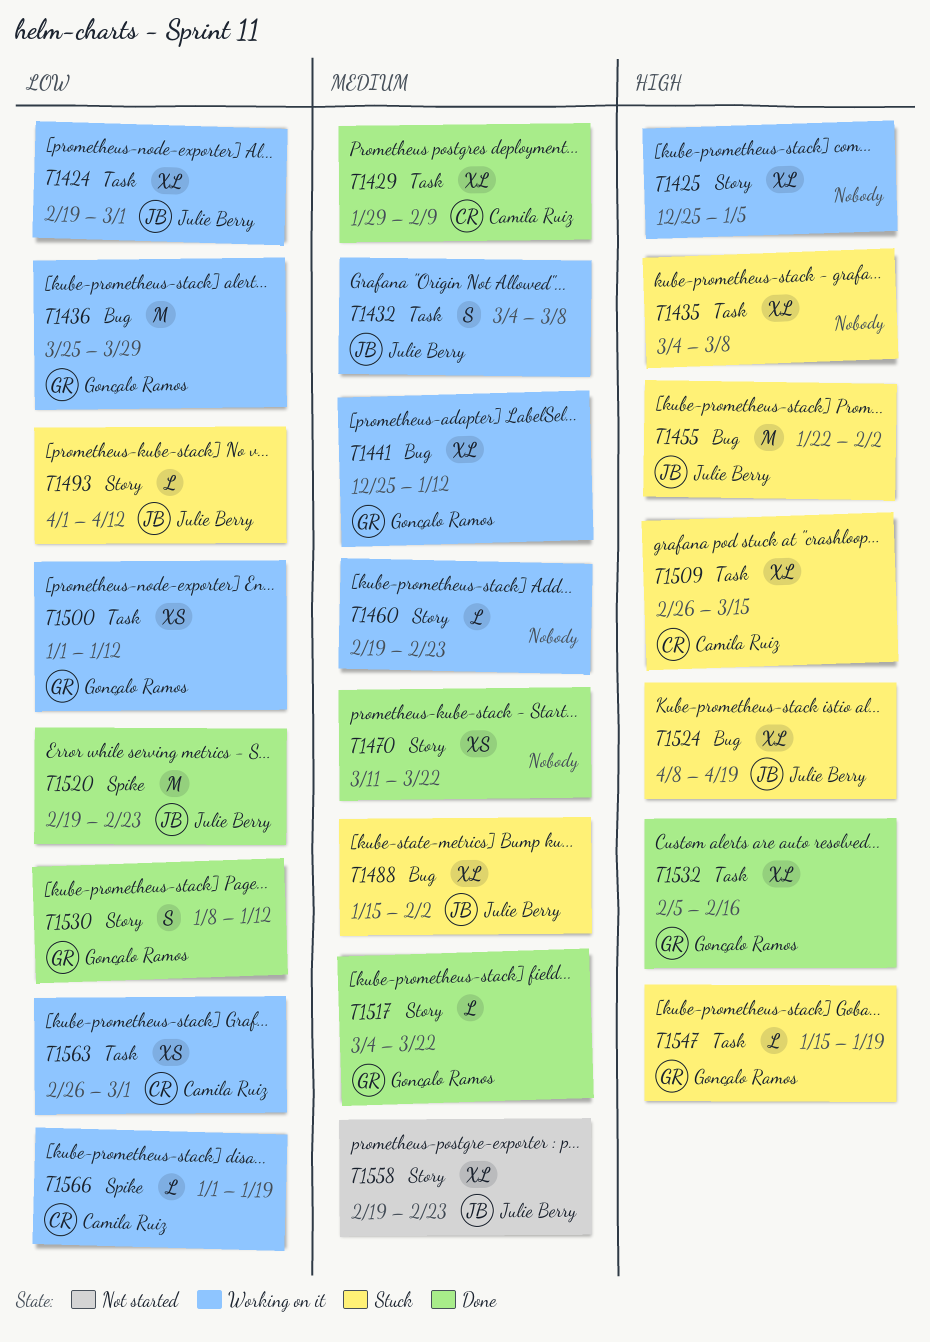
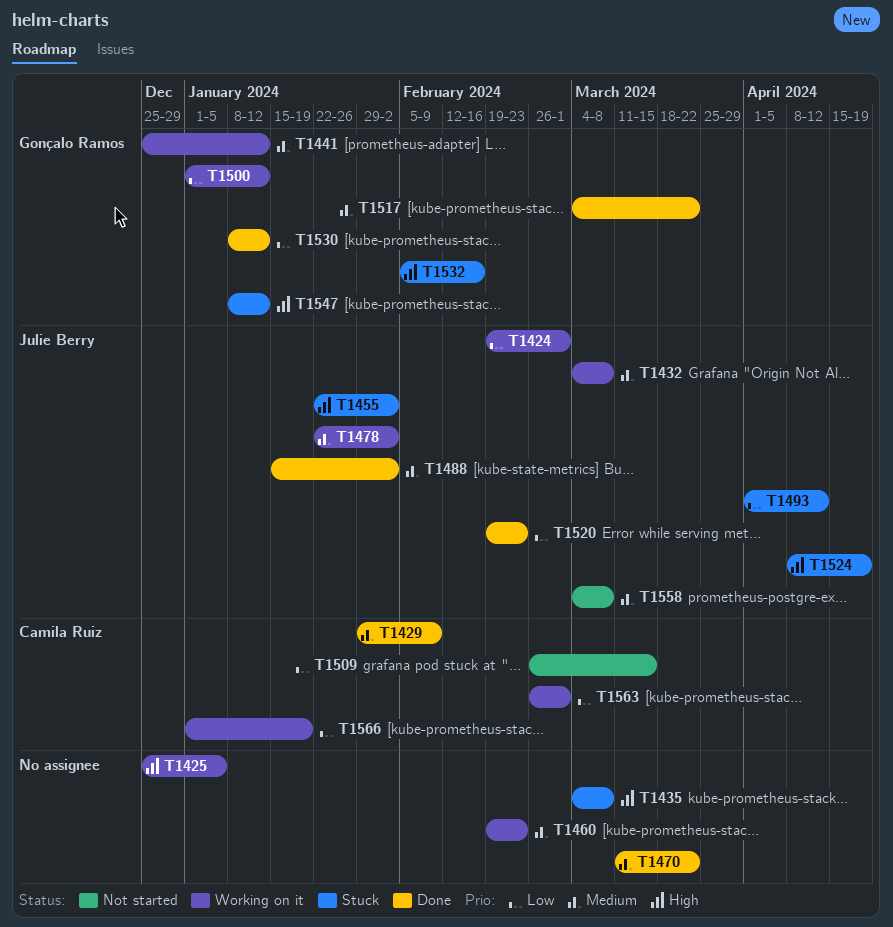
T1436: present -> none
T1478: none -> present
T1488, status: Stuck -> Done
T1509, status: Stuck -> Not started
T1509, priority: High -> Low
T1532, status: Done -> Stuck
T1547, start: Jan 15 -> Jan 8
T1547, due: Jan 19 -> Jan 12
T1558, start: Feb 19 -> Mar 4
T1558, due: Feb 23 -> Mar 8

